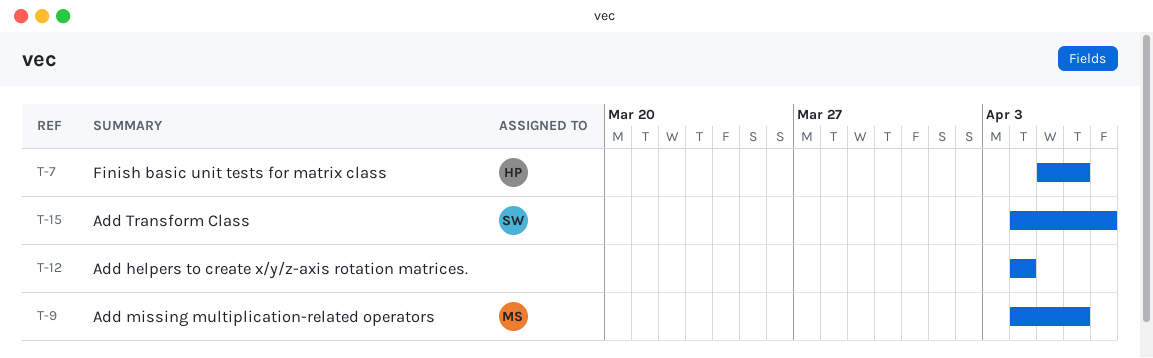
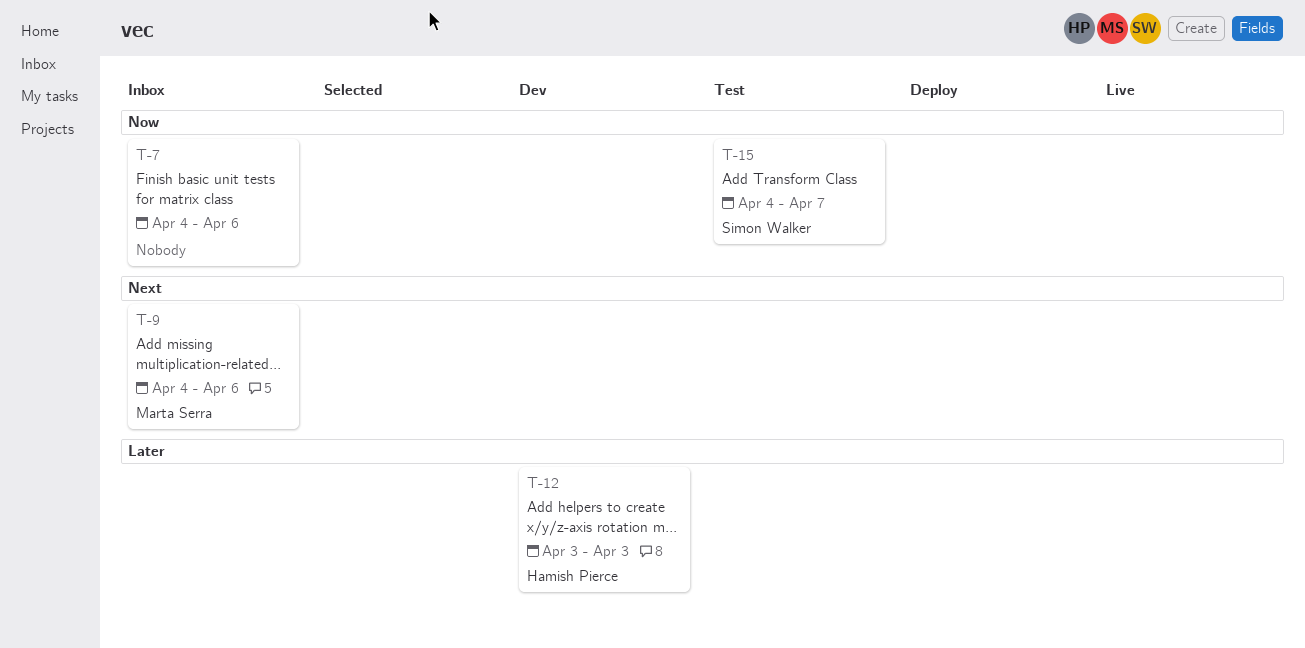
T-7, owner: Hamish Pierce -> none
T-7, start: Apr 5 -> Apr 4
T-12, owner: none -> Hamish Pierce
T-12, start: Apr 4 -> Apr 3
T-12, due: Apr 4 -> Apr 3

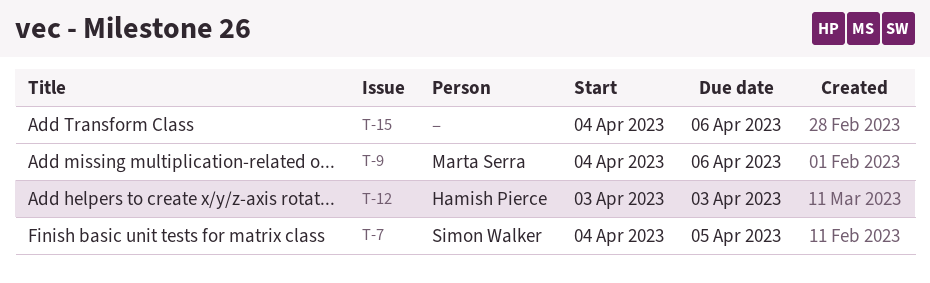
T-7, owner: none -> Simon Walker
T-7, due: Apr 6 -> Apr 5
T-15, owner: Simon Walker -> none
T-15, due: Apr 7 -> Apr 6

